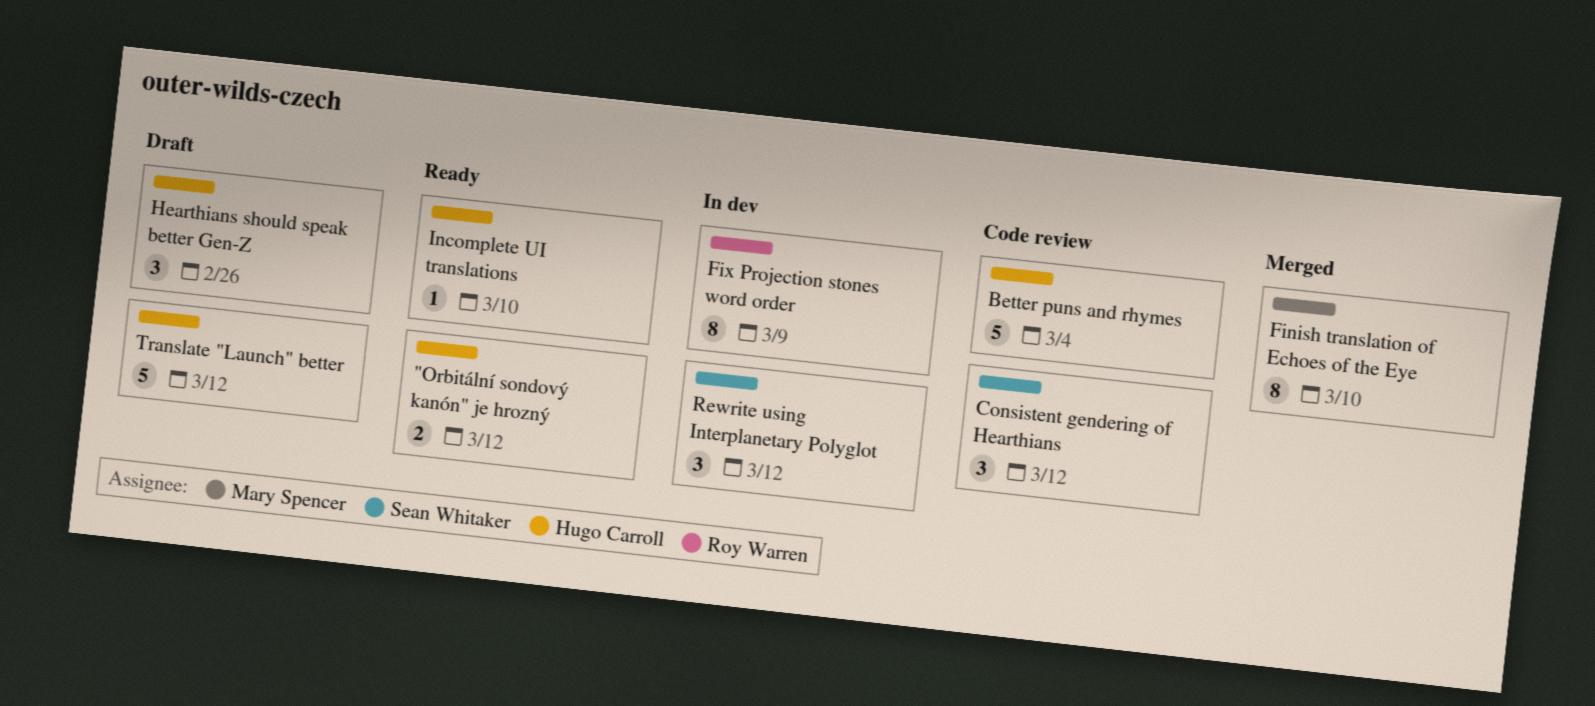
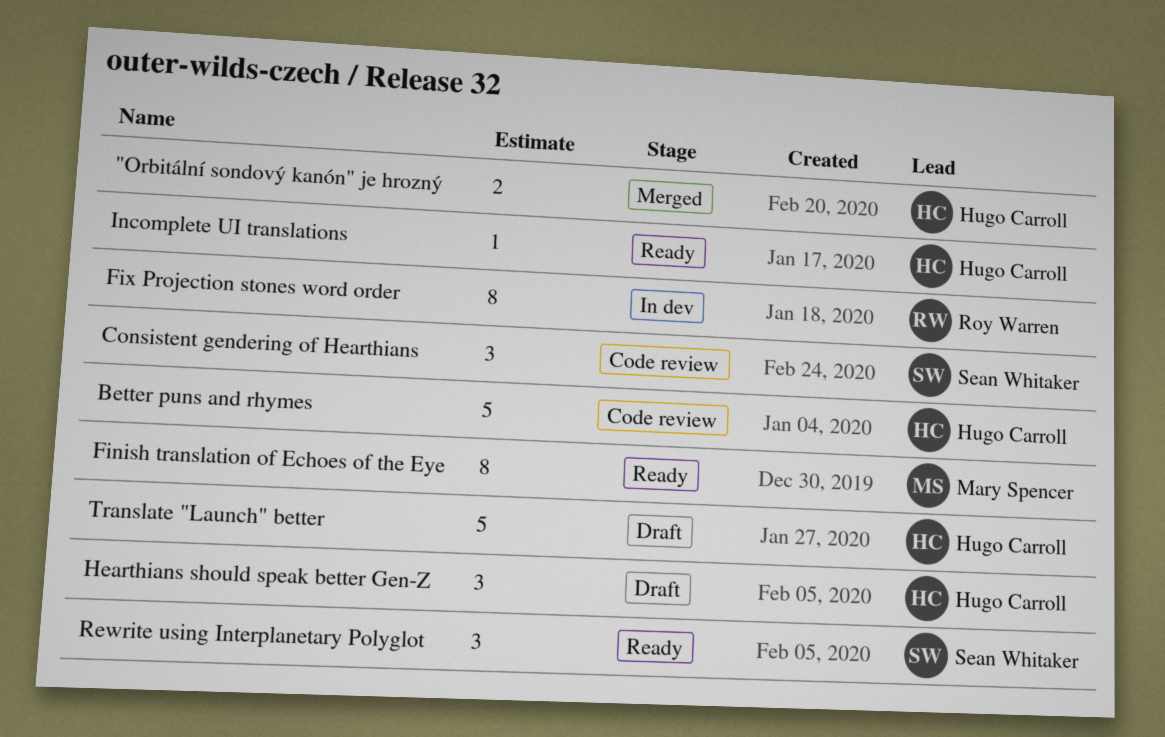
"Orbitální sondový kanón" je hrozný, status: Ready -> Merged
Finish translation of Echoes of the Eye, status: Merged -> Ready
Rewrite using Interplanetary Polyglot, status: In dev -> Ready

